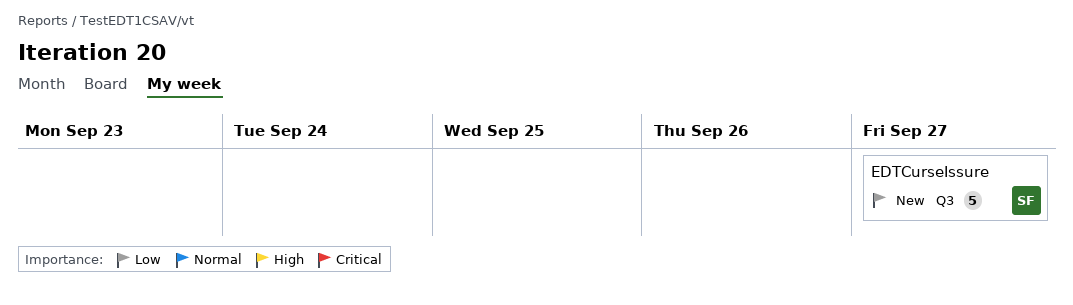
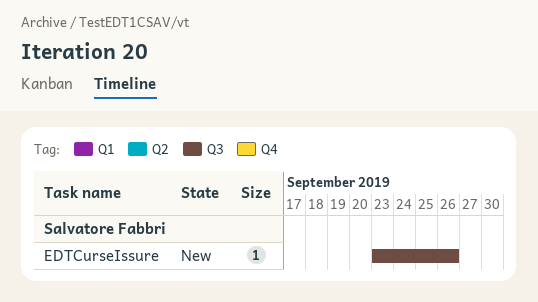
EDTCurseIssure, estimate: 5 -> 1
EDTCurseIssure, due: Sep 27 -> Sep 26

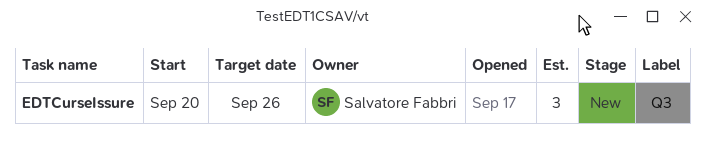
EDTCurseIssure, estimate: 1 -> 3
EDTCurseIssure, start: Sep 23 -> Sep 20

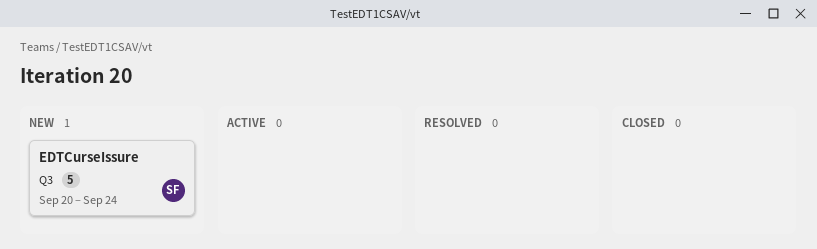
EDTCurseIssure, estimate: 3 -> 5
EDTCurseIssure, due: Sep 26 -> Sep 24

